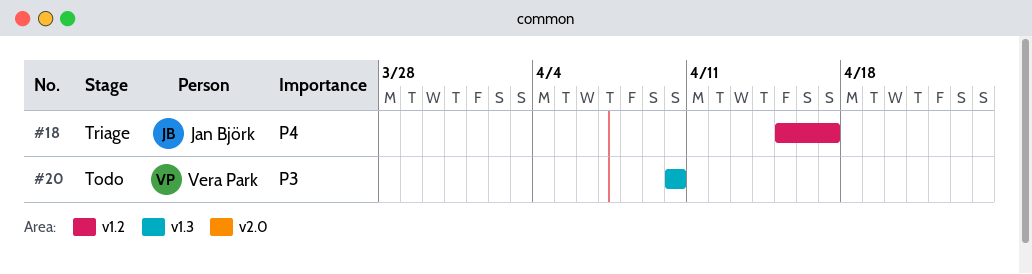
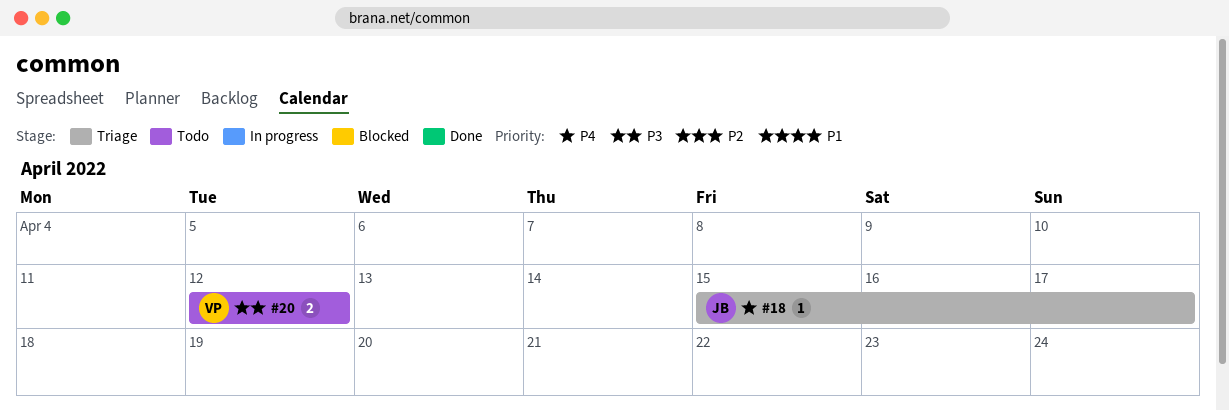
#20, start: Apr 10 -> Apr 12
#20, due: Apr 10 -> Apr 12

